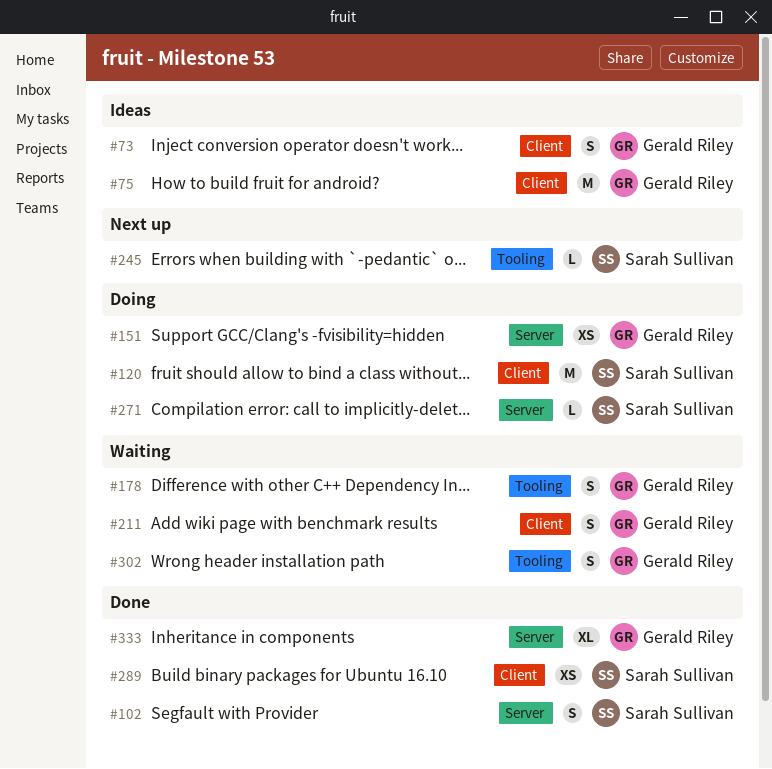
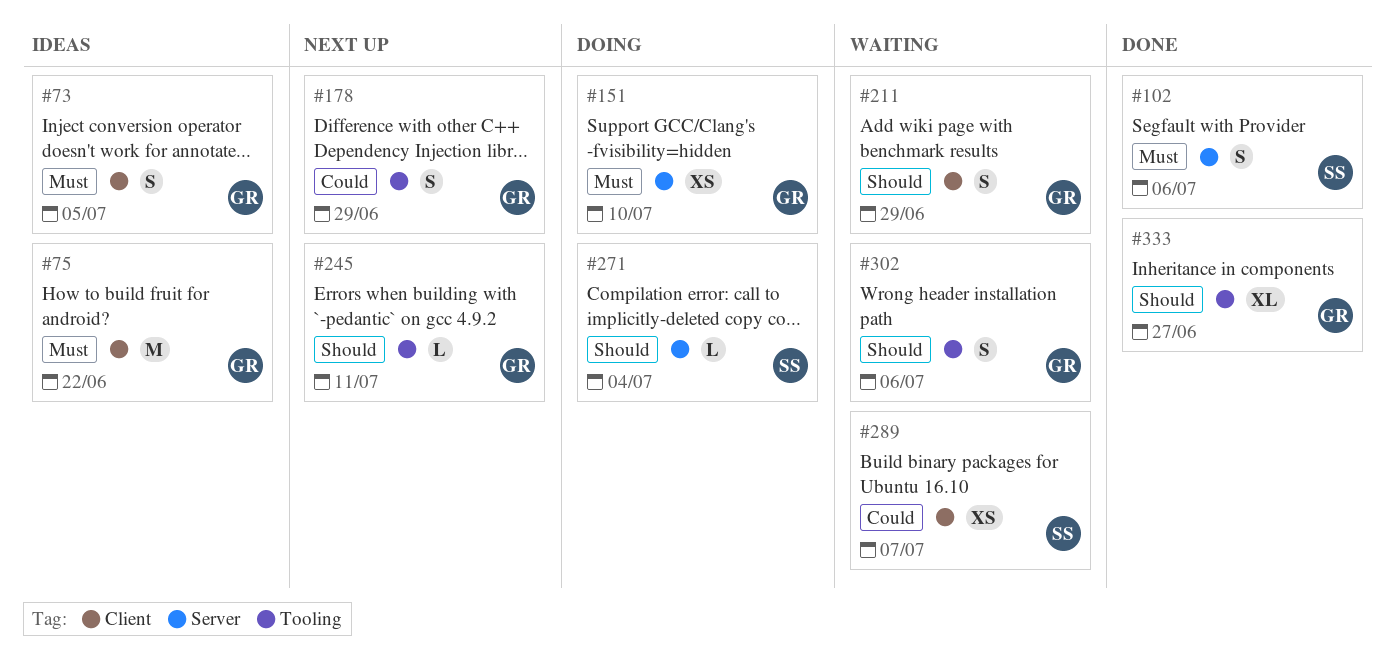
#120: present -> none
#178, status: Waiting -> Next up
#245, owner: Sarah Sullivan -> Gerald Riley
#289, status: Done -> Waiting
#333, label: Server -> Tooling

